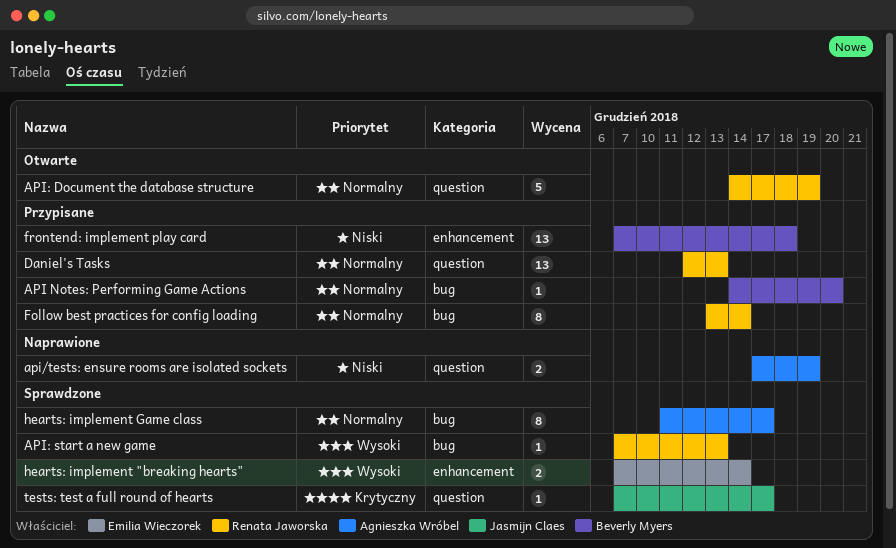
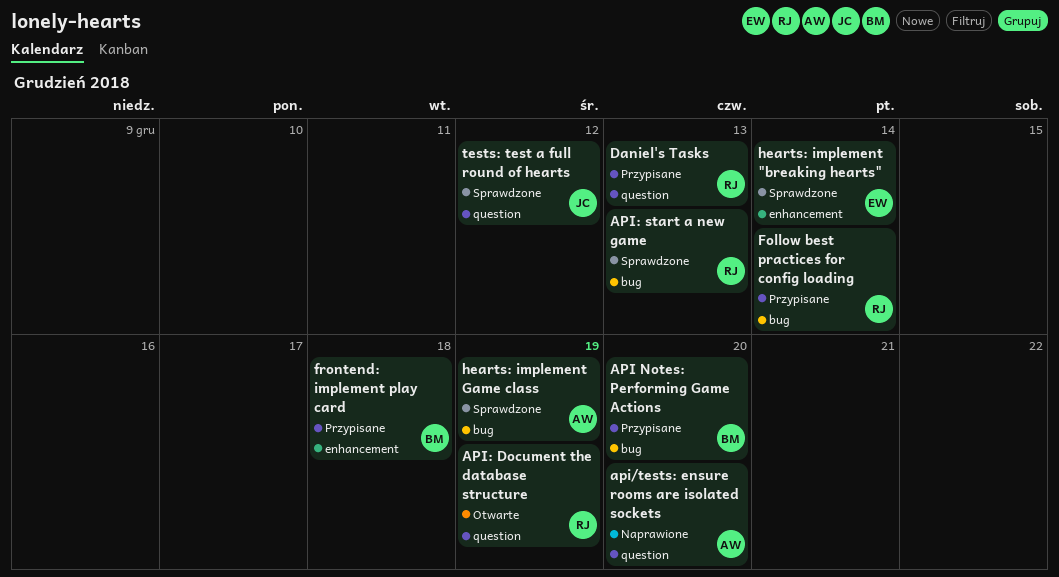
api/tests: ensure rooms are isolated sockets, due: Dec 19 -> Dec 20
hearts: implement Game class, due: Dec 17 -> Dec 19
tests: test a full round of hearts, due: Dec 17 -> Dec 12

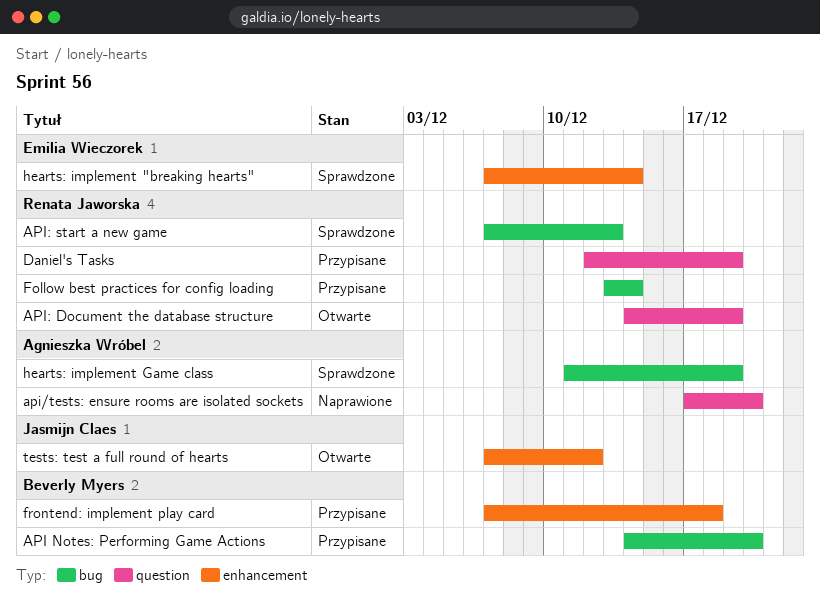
Daniel's Tasks, due: Dec 13 -> Dec 19
tests: test a full round of hearts, status: Sprawdzone -> Otwarte
tests: test a full round of hearts, label: question -> enhancement

